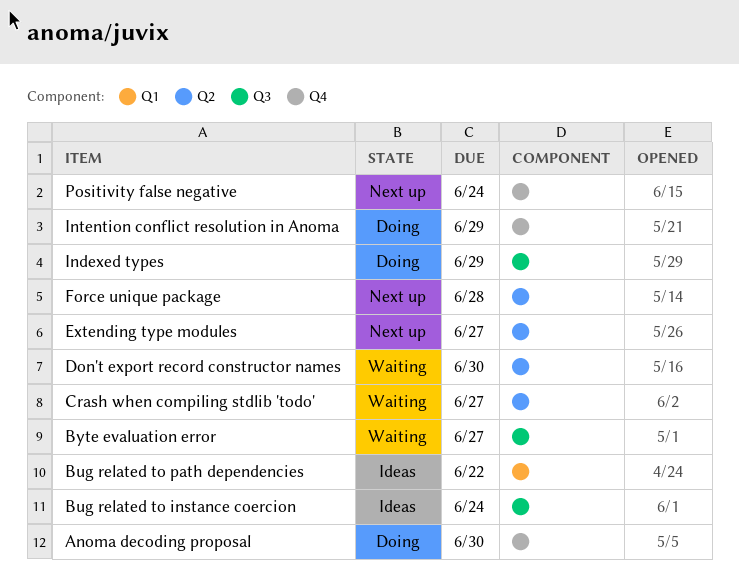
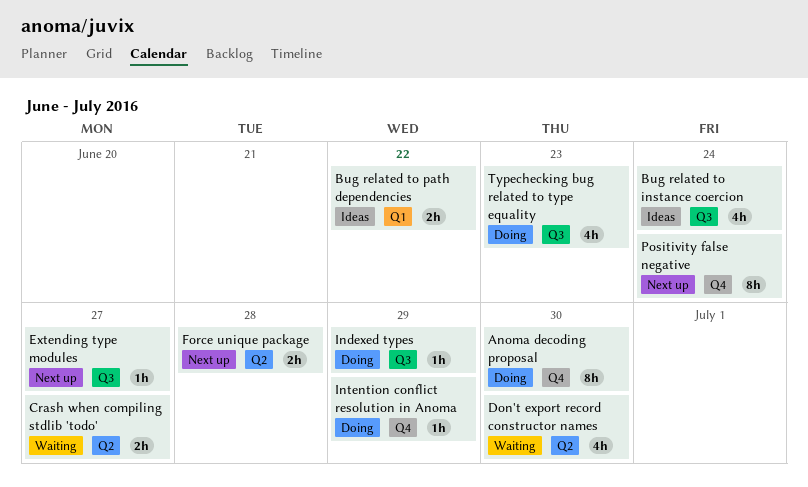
Byte evaluation error: present -> none
Extending type modules, label: Q2 -> Q3
Typechecking bug related to type equality: none -> present

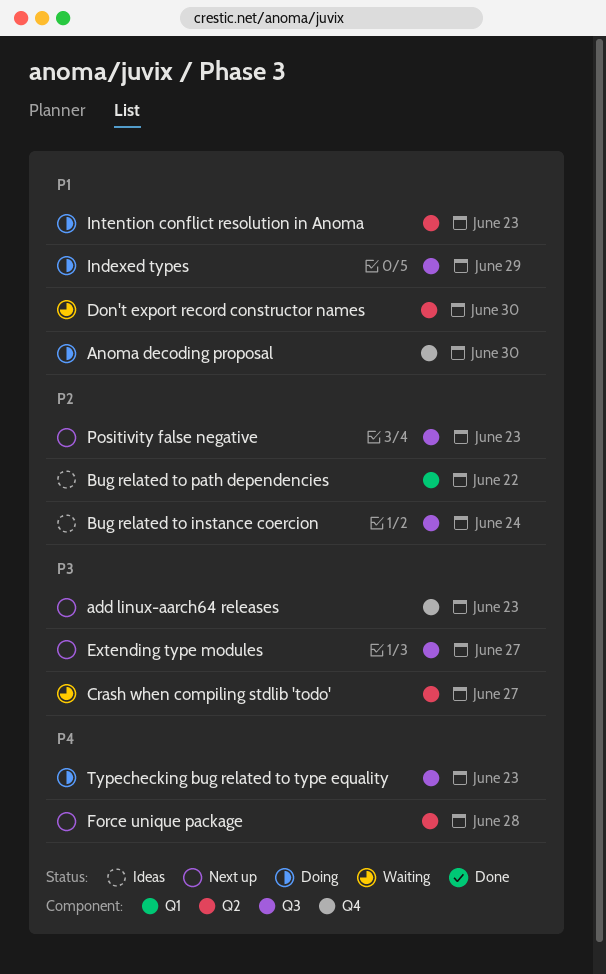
add linux-aarch64 releases: none -> present
Intention conflict resolution in Anoma, label: Q4 -> Q2
Intention conflict resolution in Anoma, due: Jun 29 -> Jun 23
Positivity false negative, label: Q4 -> Q3
Positivity false negative, due: Jun 24 -> Jun 23

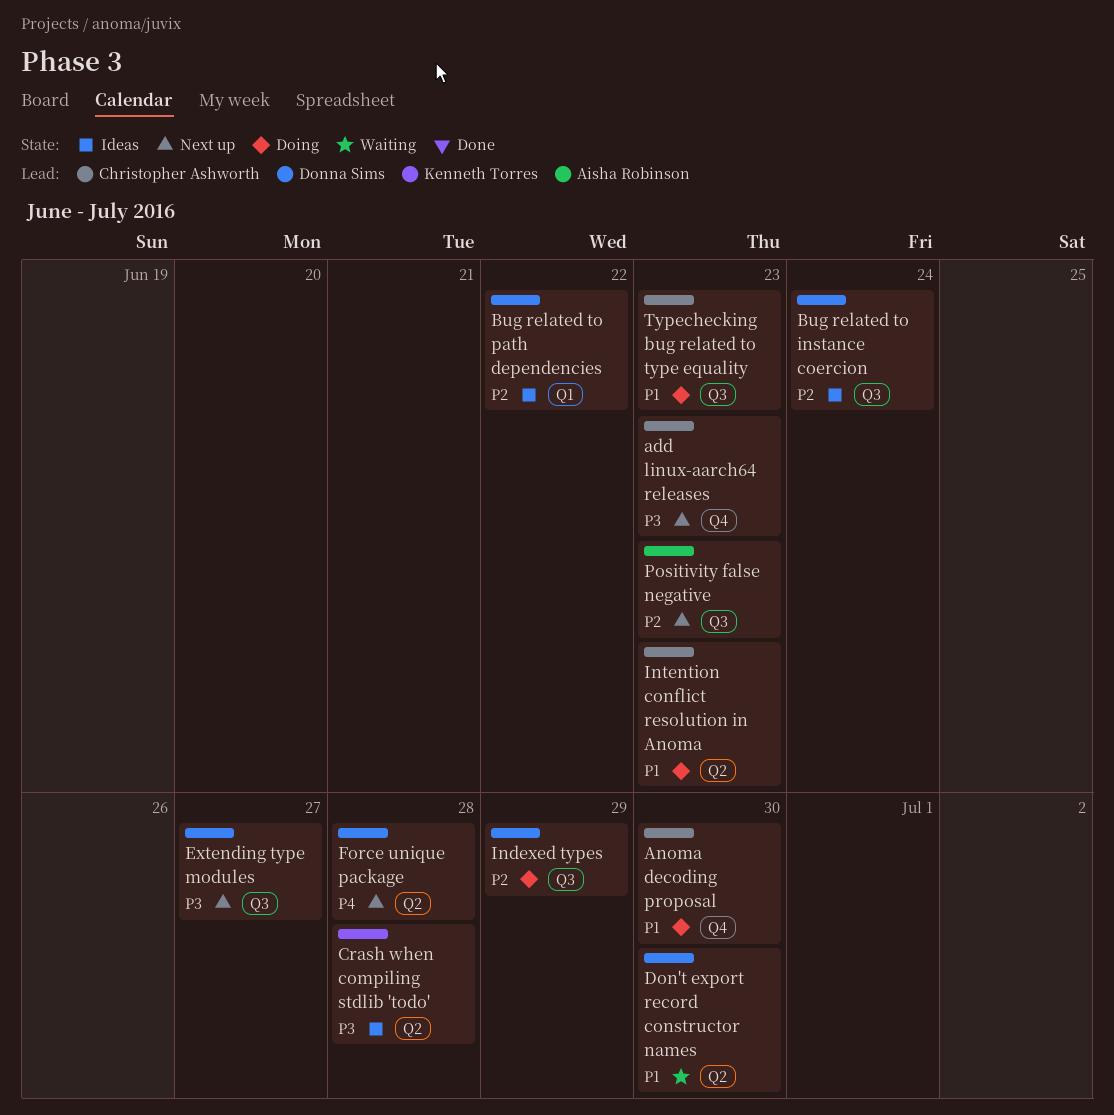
Crash when compiling stdlib 'todo', status: Waiting -> Ideas
Crash when compiling stdlib 'todo', due: Jun 27 -> Jun 28
Indexed types, priority: P1 -> P2
Typechecking bug related to type equality, priority: P4 -> P1

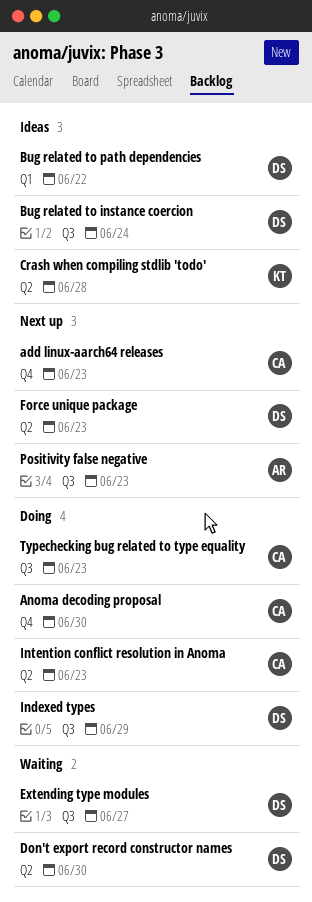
Extending type modules, status: Next up -> Waiting
Force unique package, due: Jun 28 -> Jun 23

